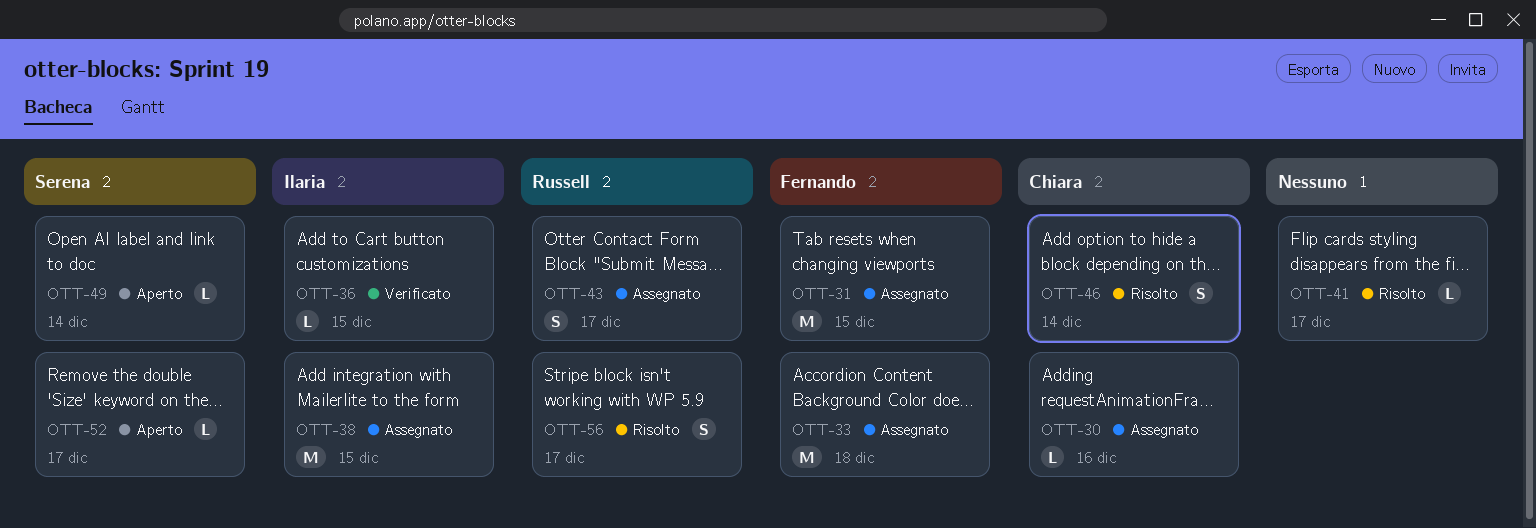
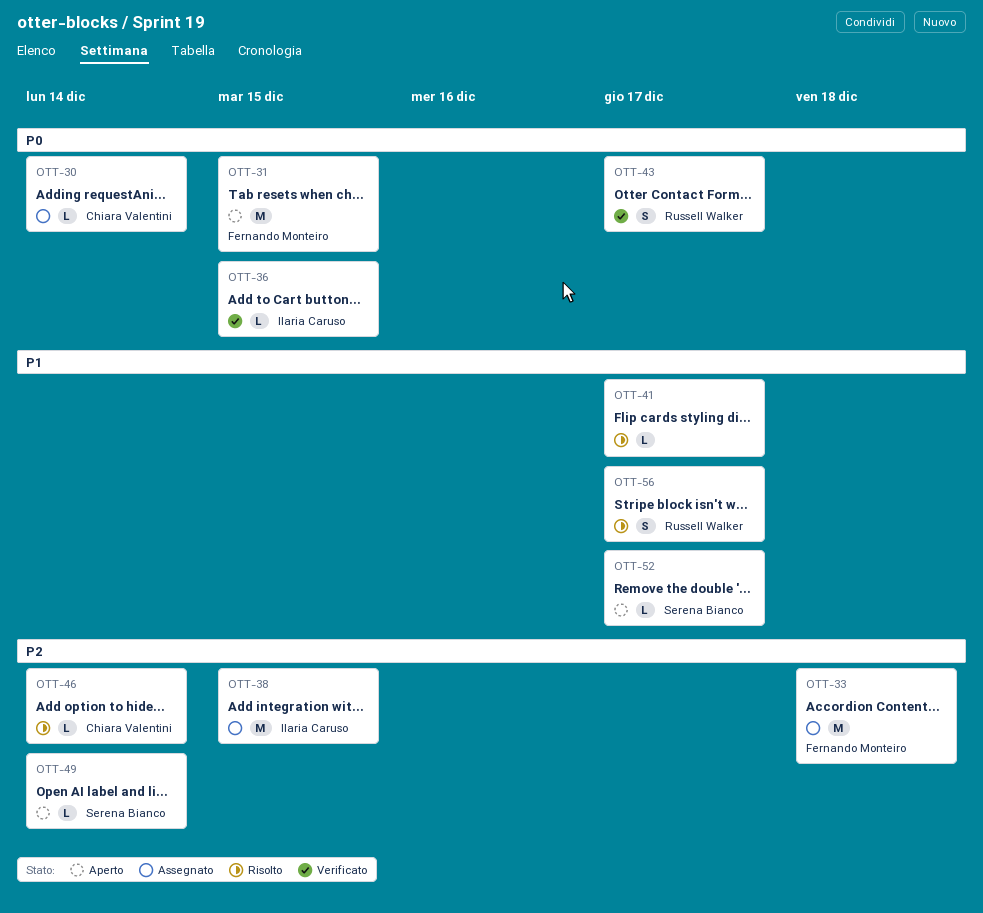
OTT-30, due: Dec 16 -> Dec 14
OTT-31, status: Assegnato -> Aperto
OTT-43, status: Assegnato -> Verificato
OTT-46, estimate: S -> L

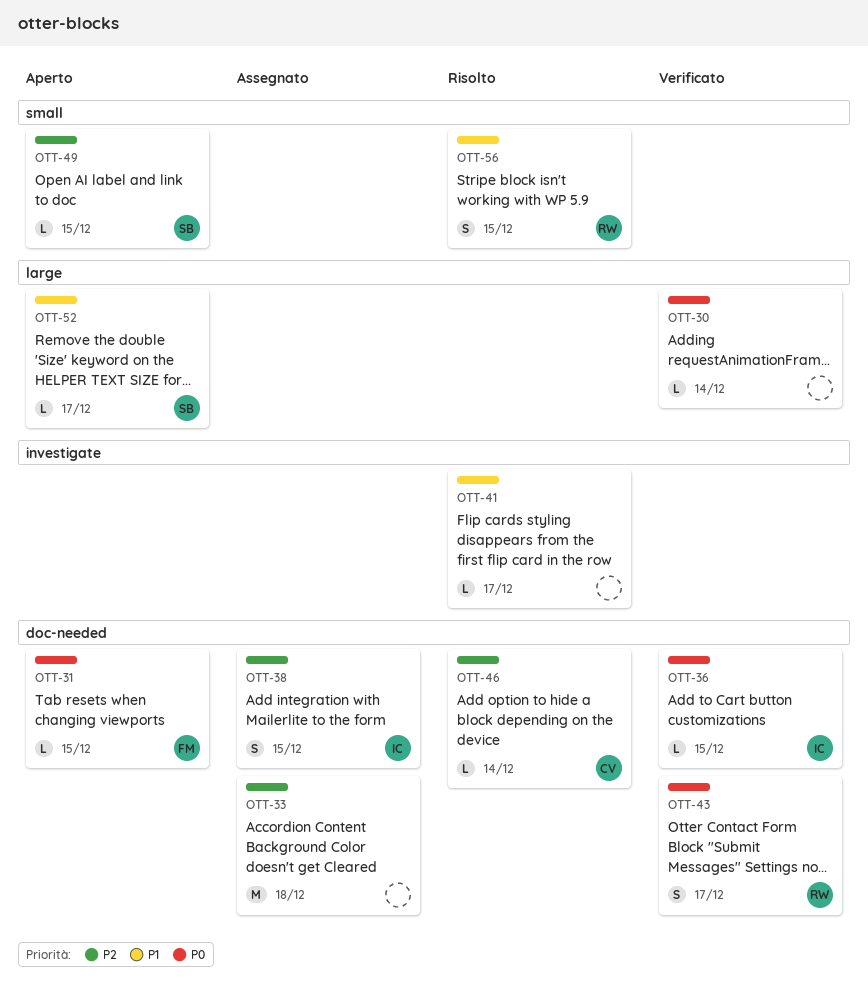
OTT-30, status: Assegnato -> Verificato
OTT-30, owner: Chiara Valentini -> none
OTT-31, estimate: M -> L
OTT-33, owner: Fernando Monteiro -> none
OTT-38, estimate: M -> S
OTT-49, due: Dec 14 -> Dec 15
OTT-56, due: Dec 17 -> Dec 15

